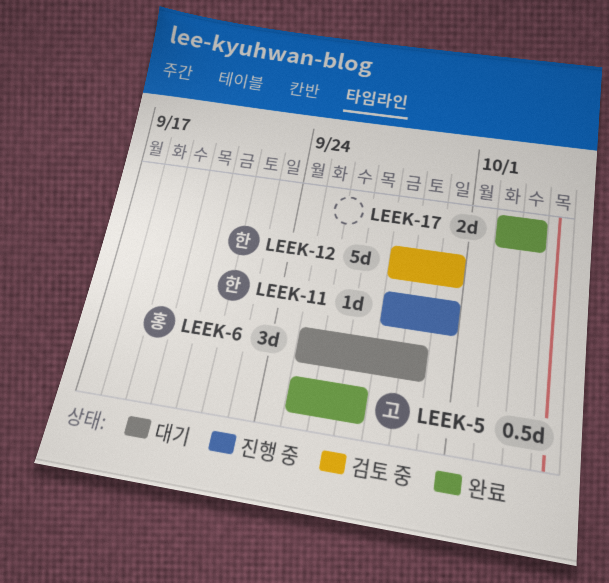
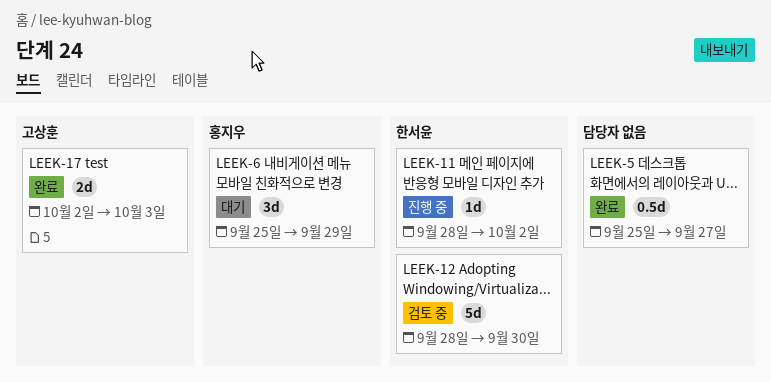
LEEK-5, owner: 고상훈 -> none
LEEK-11, due: Sep 30 -> Oct 2
LEEK-17, owner: none -> 고상훈

